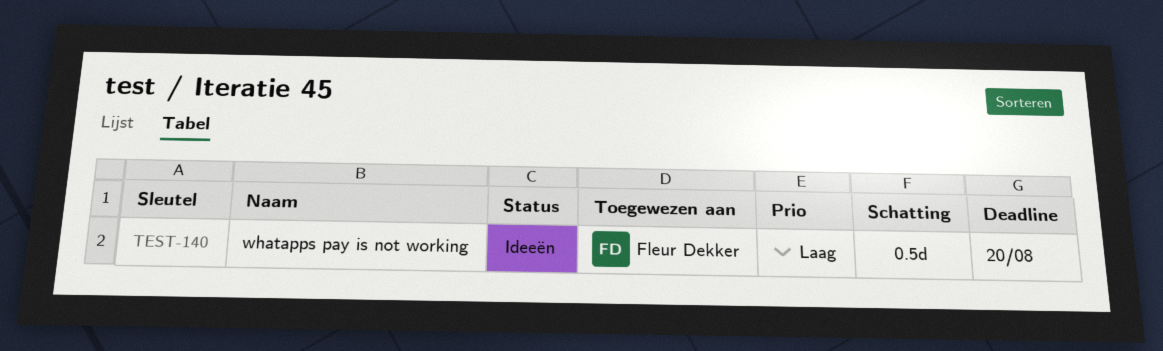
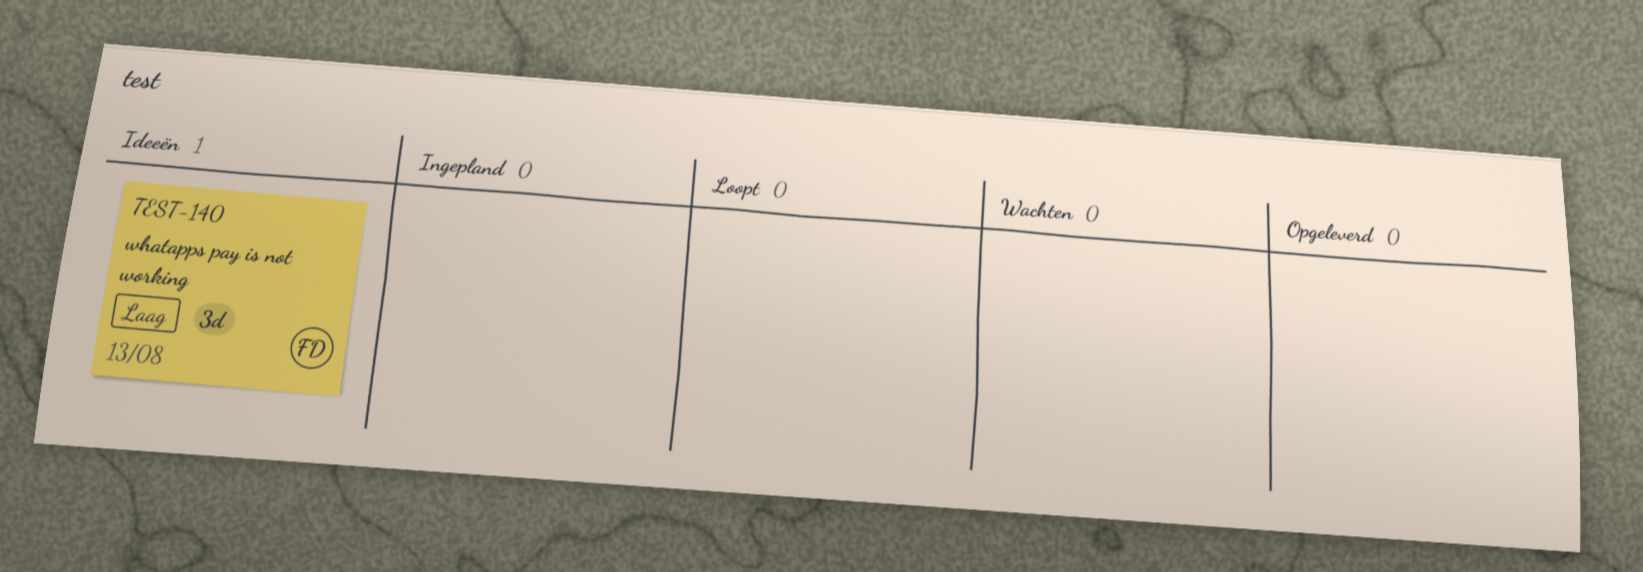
TEST-140, estimate: 0.5d -> 3d
TEST-140, due: Aug 20 -> Aug 13

